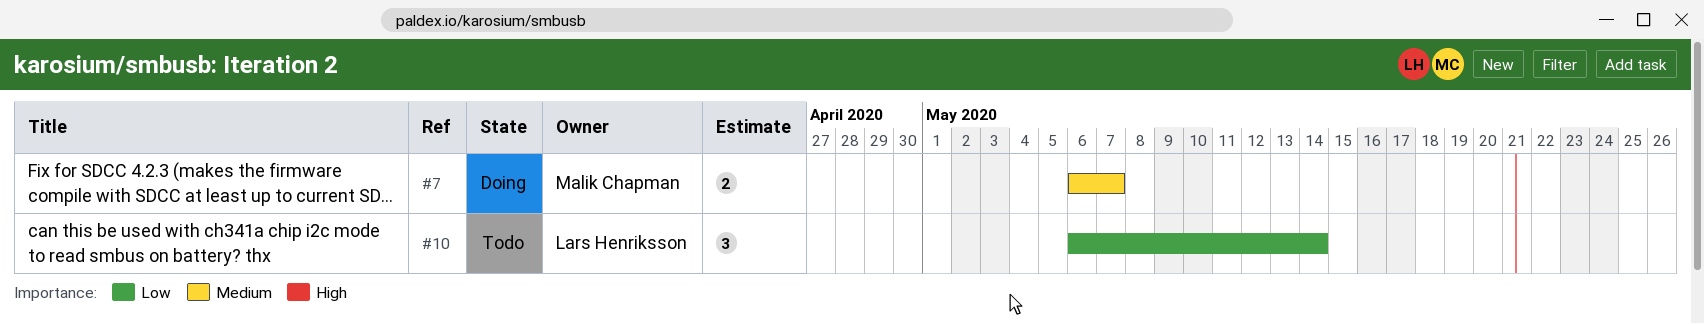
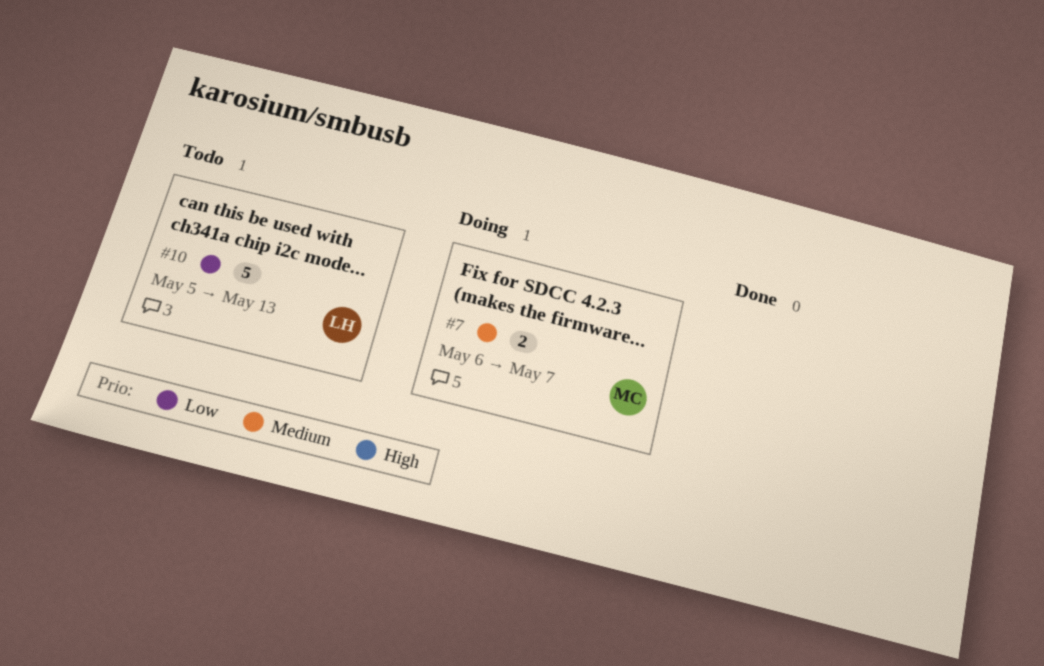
#10, estimate: 3 -> 5
#10, start: May 6 -> May 5
#10, due: May 14 -> May 13

